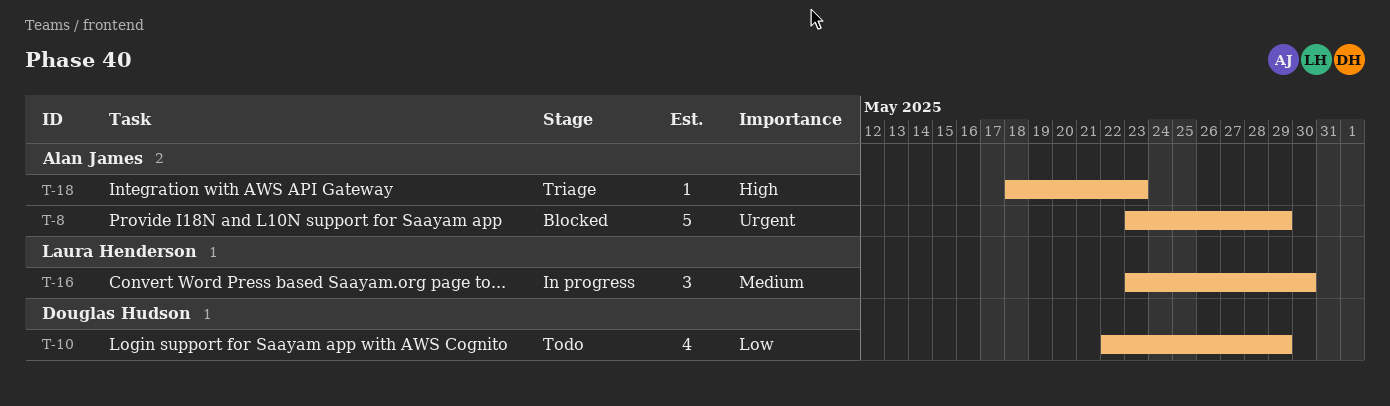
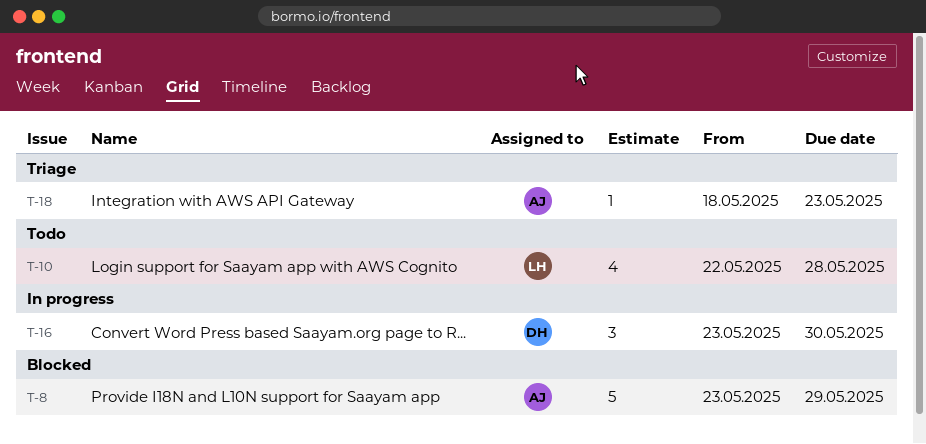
T-10, owner: Douglas Hudson -> Laura Henderson
T-10, due: May 29 -> May 28
T-16, owner: Laura Henderson -> Douglas Hudson

